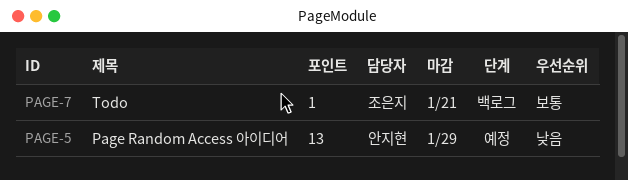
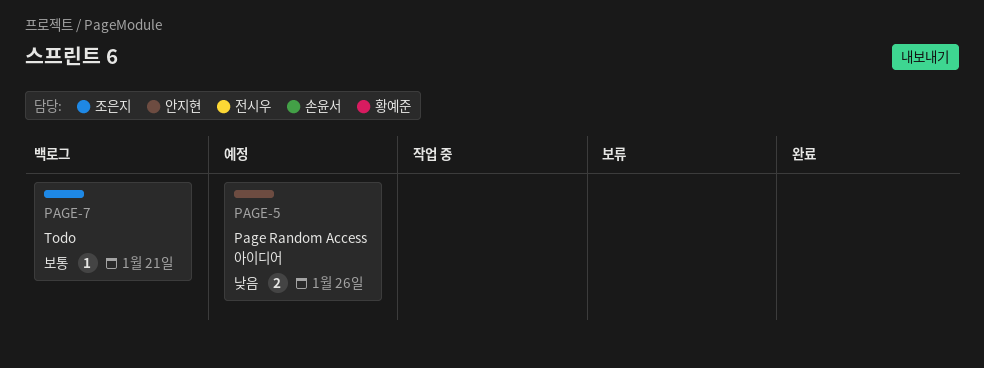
PAGE-5, estimate: 13 -> 2
PAGE-5, due: Jan 29 -> Jan 26

